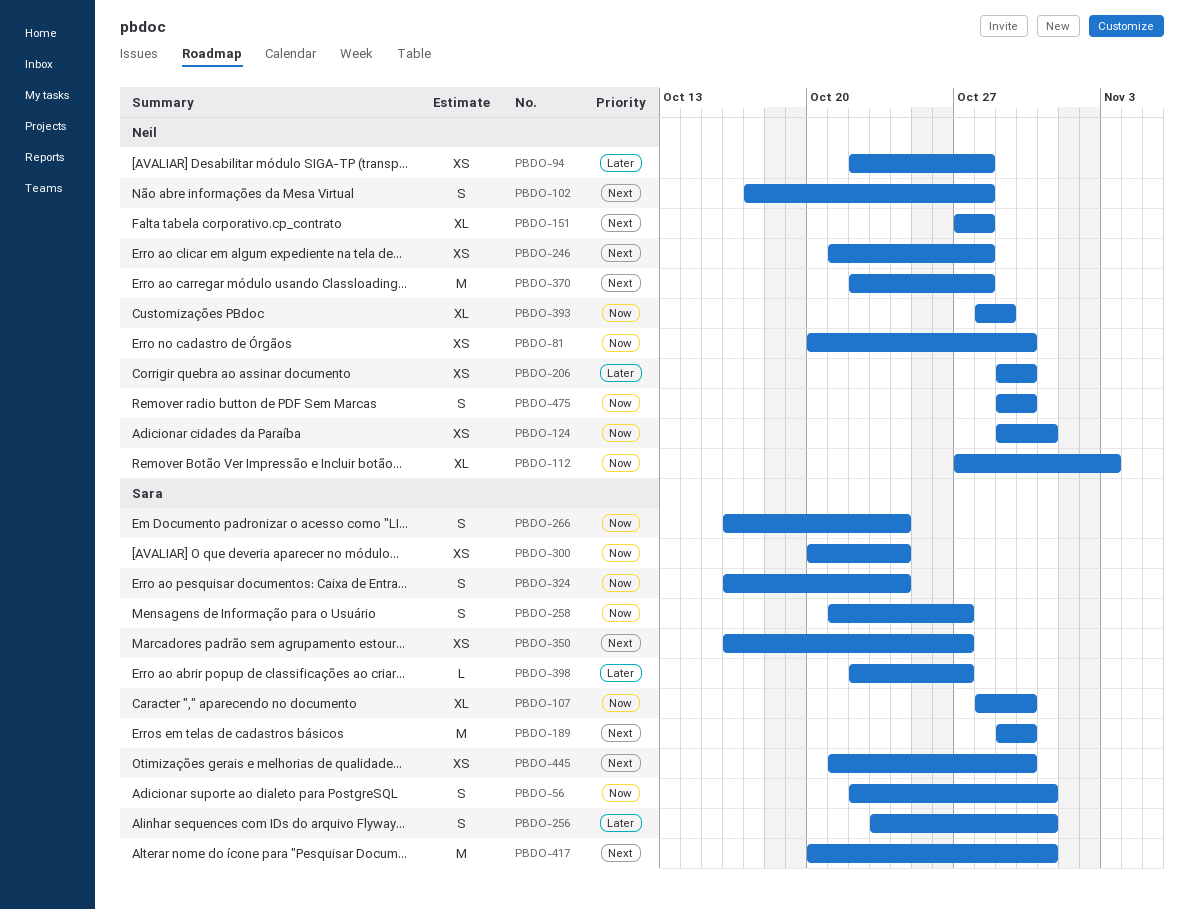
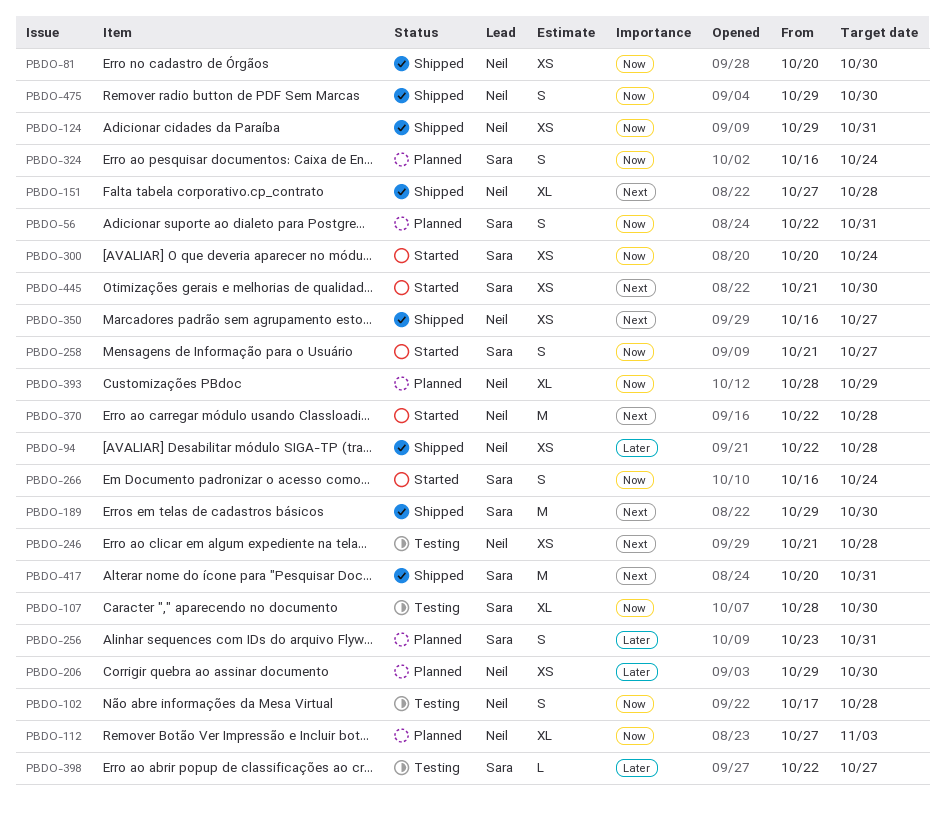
PBDO-102, priority: Next -> Now
PBDO-350, owner: Sara -> Neil

